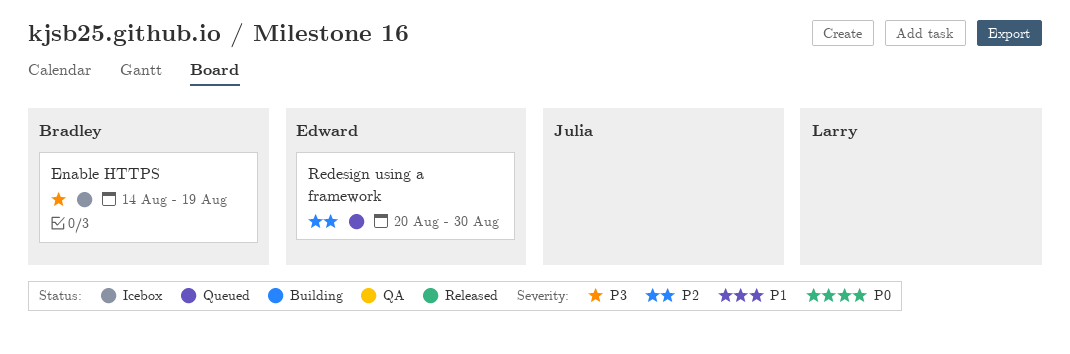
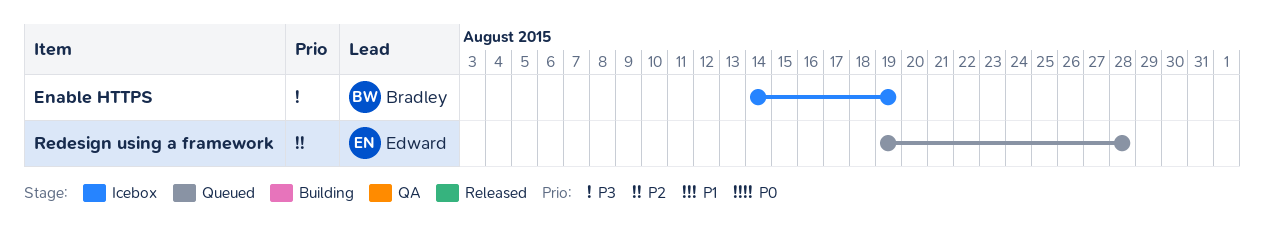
Redesign using a framework, start: Aug 20 -> Aug 19
Redesign using a framework, due: Aug 30 -> Aug 28

